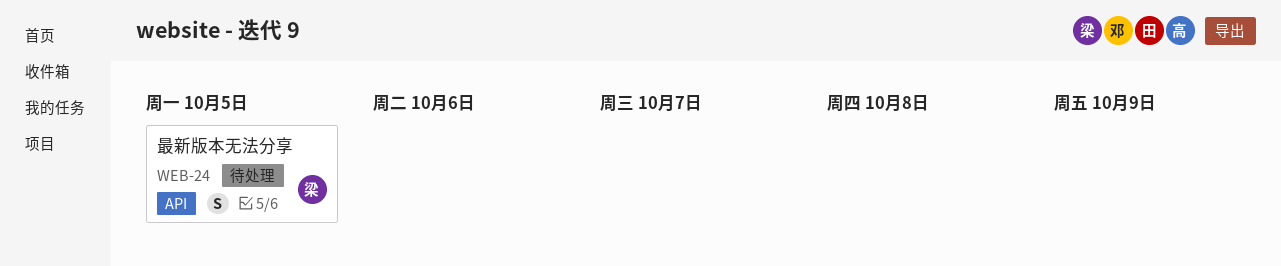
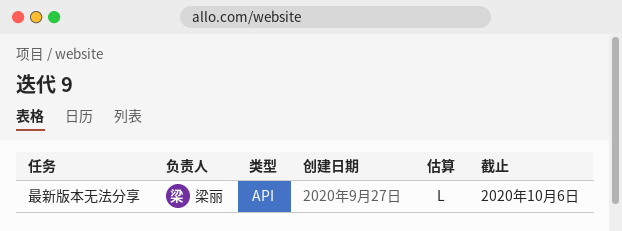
最新版本无法分享, estimate: S -> L
最新版本无法分享, due: Oct 5 -> Oct 6

